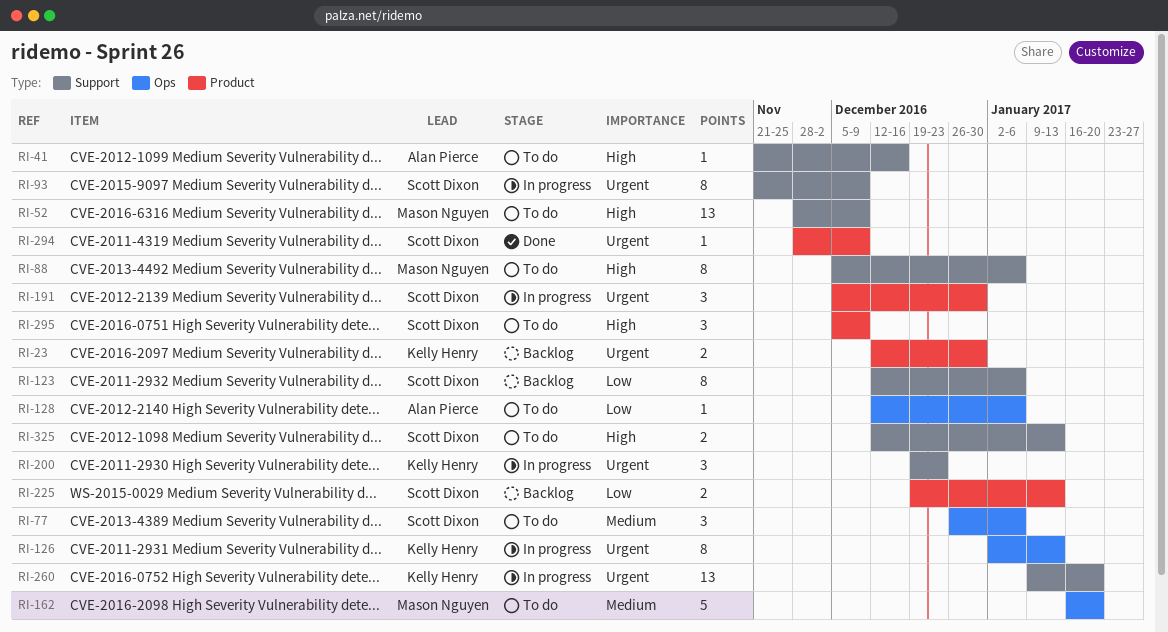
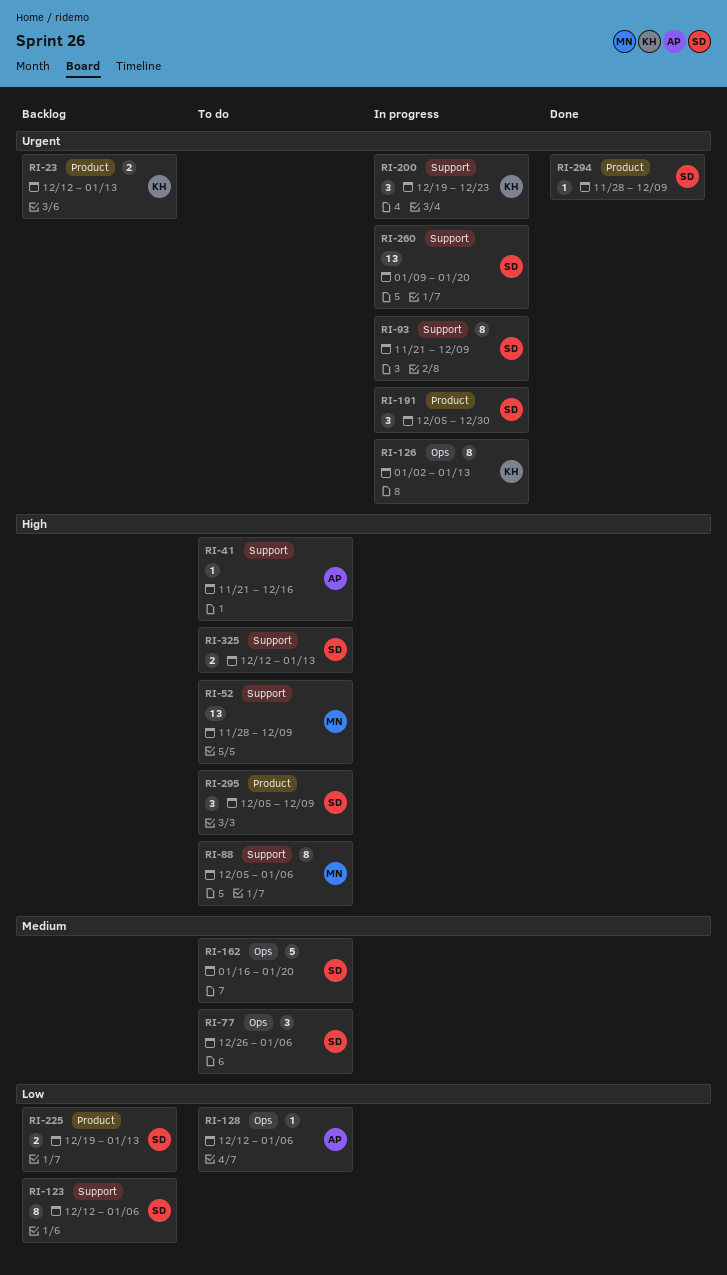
RI-23, due: Dec 30 -> Jan 13
RI-162, owner: Mason Nguyen -> Scott Dixon
RI-260, owner: Kelly Henry -> Scott Dixon

